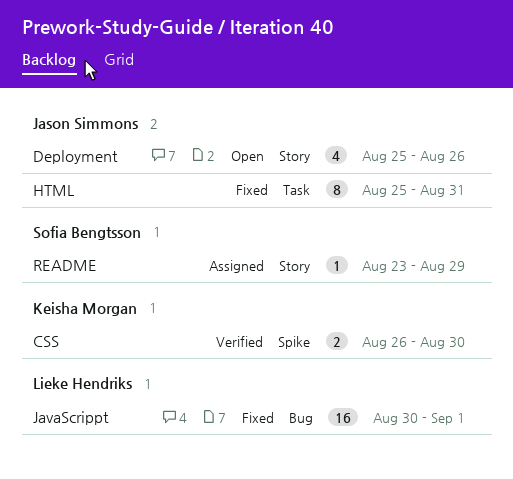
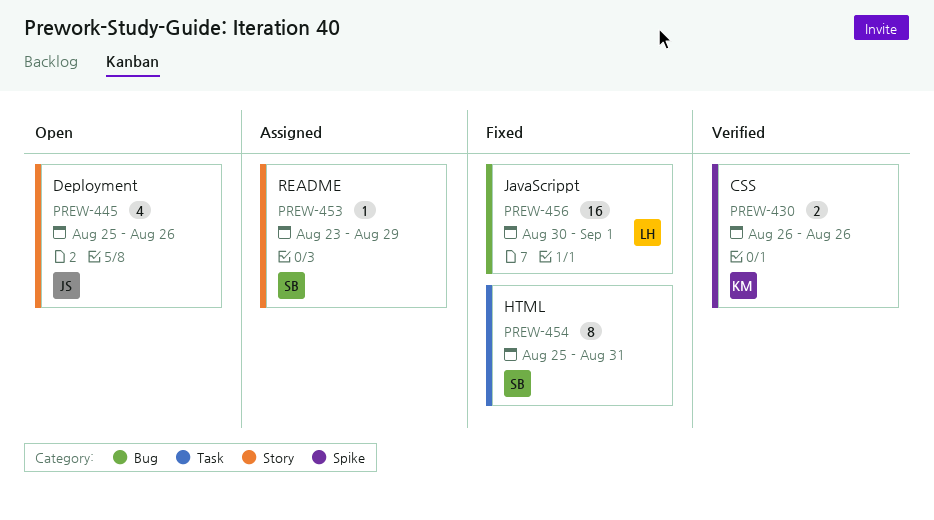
CSS, due: Aug 30 -> Aug 26
HTML, owner: Jason Simmons -> Sofia Bengtsson

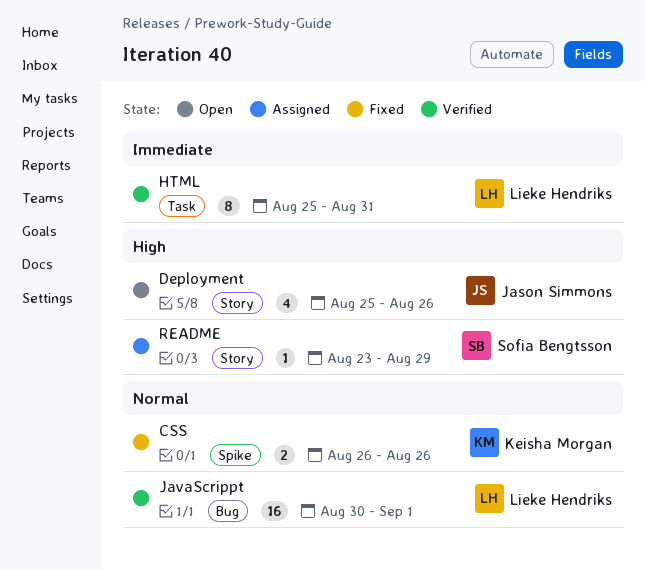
CSS, status: Verified -> Fixed
HTML, status: Fixed -> Verified
HTML, owner: Sofia Bengtsson -> Lieke Hendriks
JavaScrippt, status: Fixed -> Verified

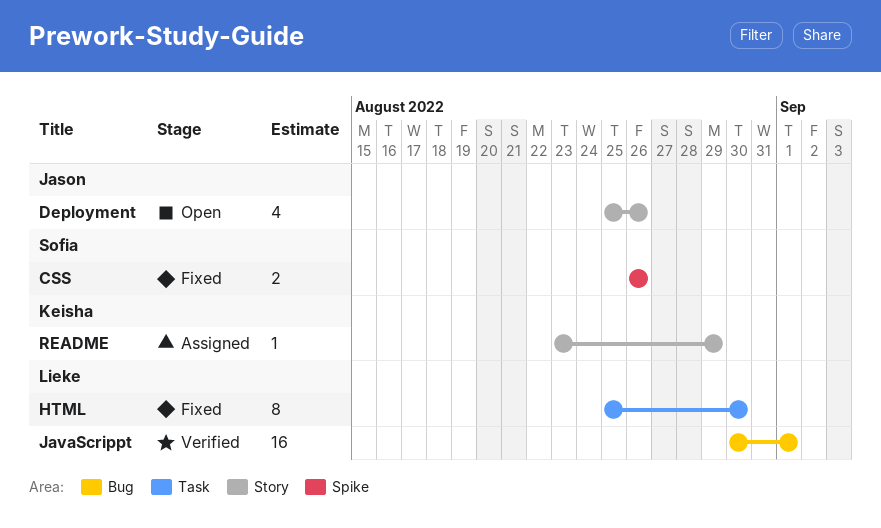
CSS, owner: Keisha Morgan -> Sofia Bengtsson
HTML, status: Verified -> Fixed
HTML, due: Aug 31 -> Aug 30
README, owner: Sofia Bengtsson -> Keisha Morgan

